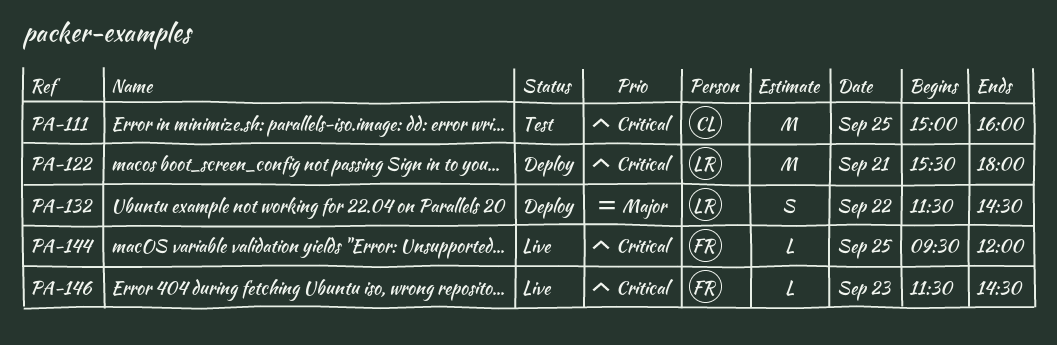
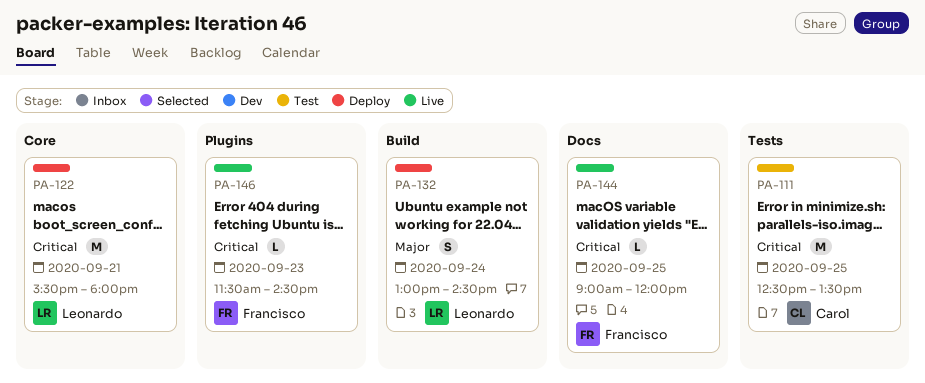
PA-111, begins: 15:00 -> 12:30
PA-111, ends: 16:00 -> 13:30
PA-132, day: Sep 22 -> Sep 24
PA-132, begins: 11:30 -> 13:00
PA-144, begins: 09:30 -> 09:00

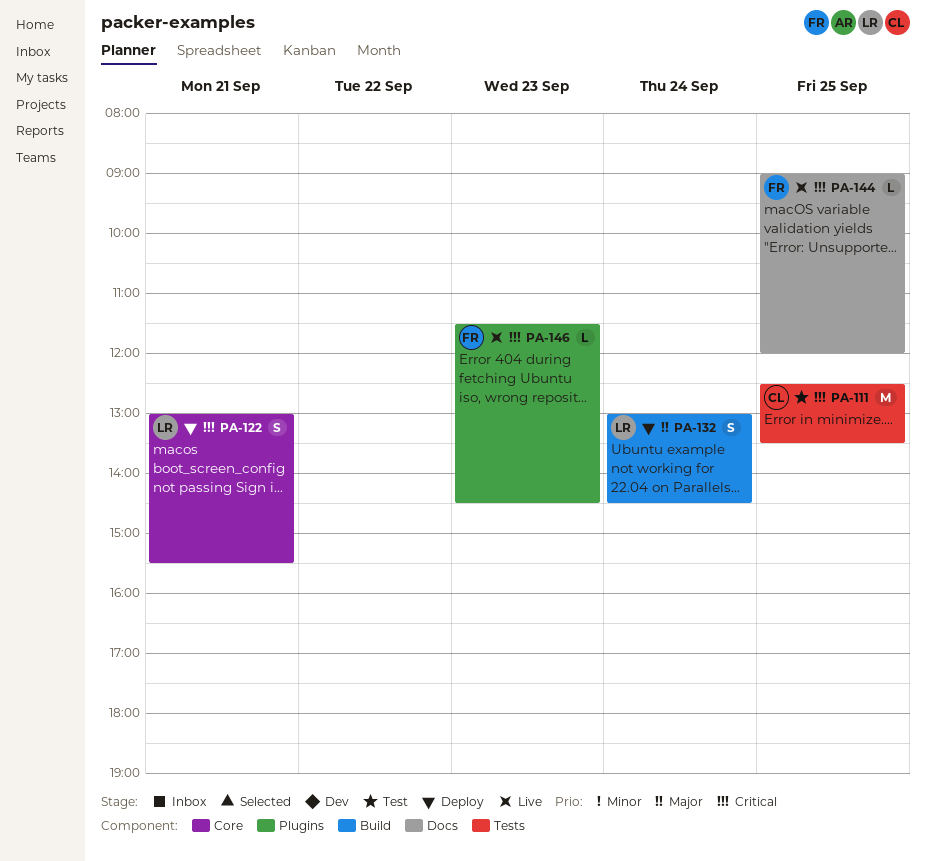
PA-122, estimate: M -> S
PA-122, begins: 15:30 -> 13:00
PA-122, ends: 18:00 -> 15:30

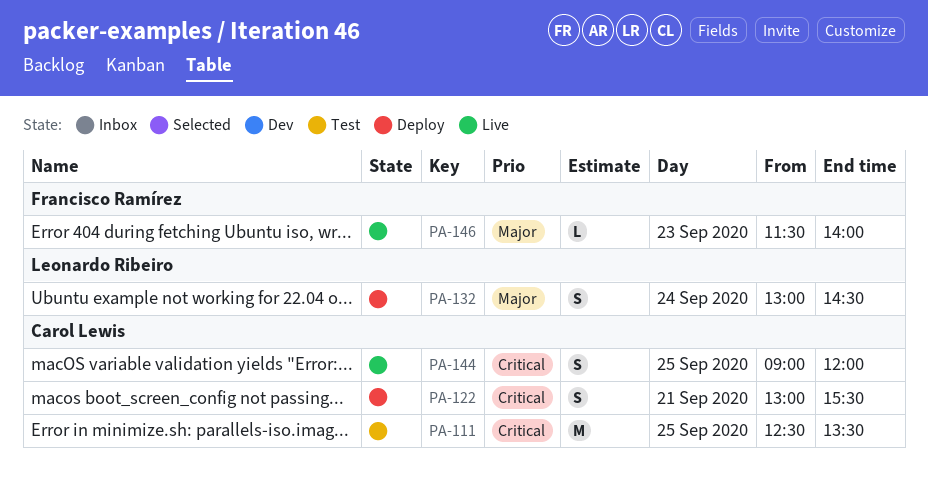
PA-122, owner: Leonardo Ribeiro -> Carol Lewis
PA-144, owner: Francisco Ramírez -> Carol Lewis
PA-144, estimate: L -> S
PA-146, priority: Critical -> Major
PA-146, ends: 14:30 -> 14:00

